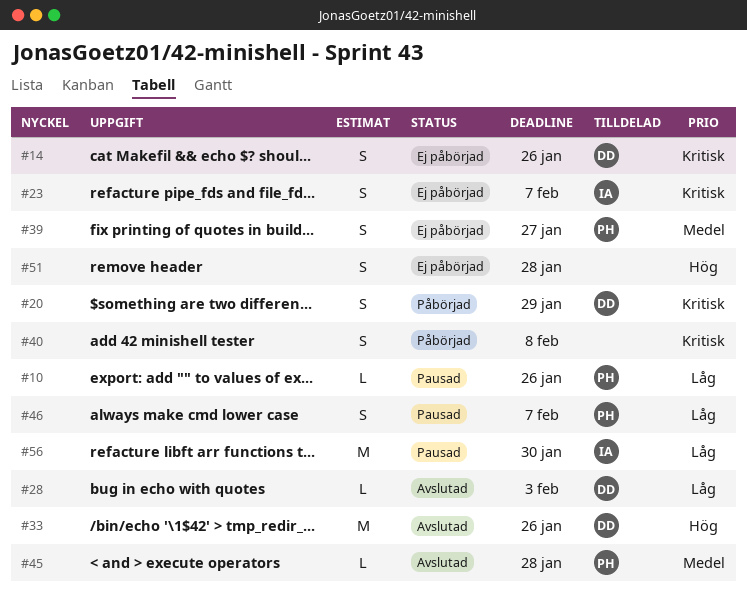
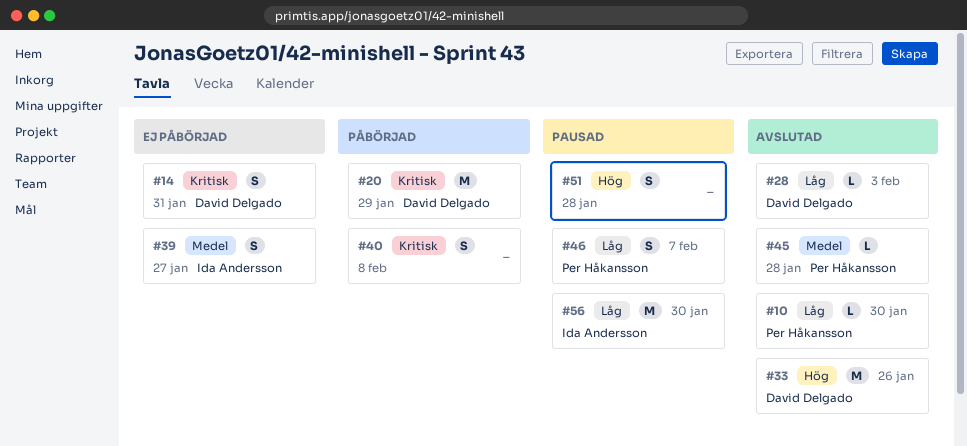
#10, status: Pausad -> Avslutad
#10, due: Jan 26 -> Jan 30
#14, due: Jan 26 -> Jan 31
#20, estimate: S -> M
#23: present -> none
#39, owner: Per Håkansson -> Ida Andersson
#51, status: Ej påbörjad -> Pausad

